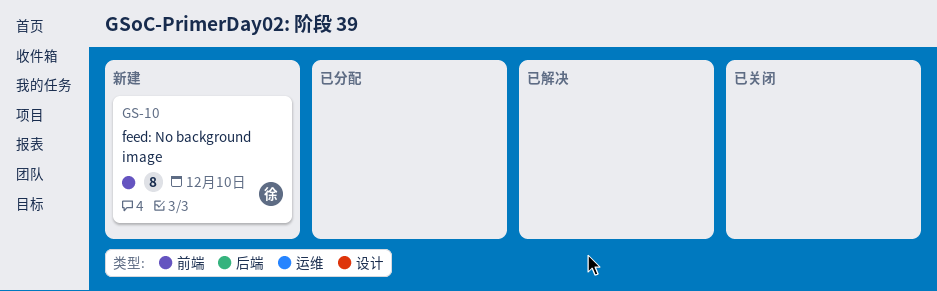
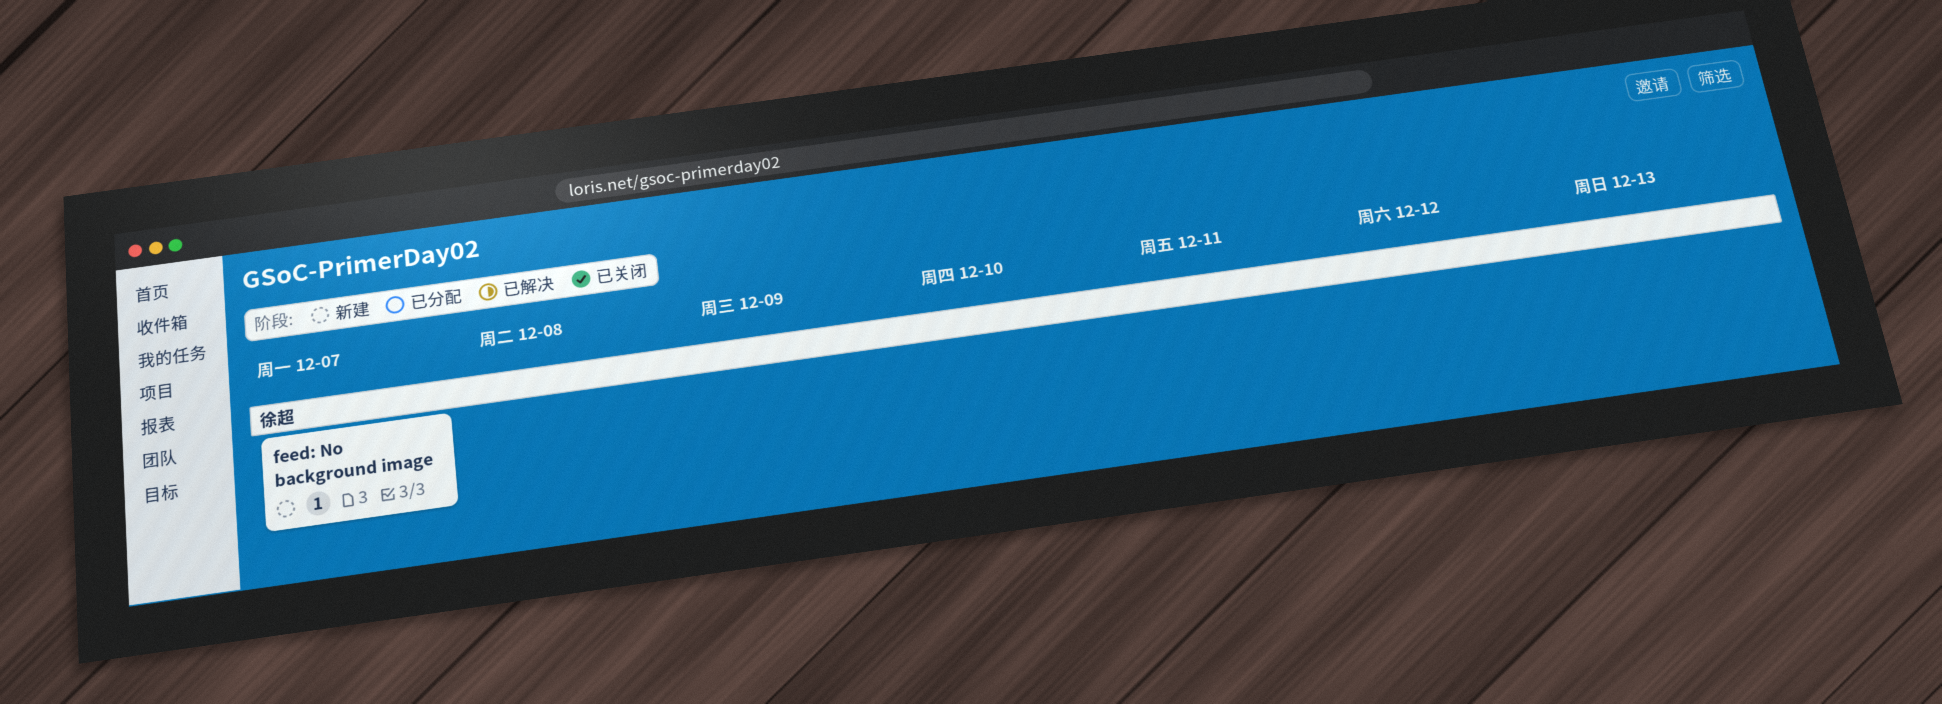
feed: No background image, estimate: 8 -> 1
feed: No background image, due: Dec 10 -> Dec 7

